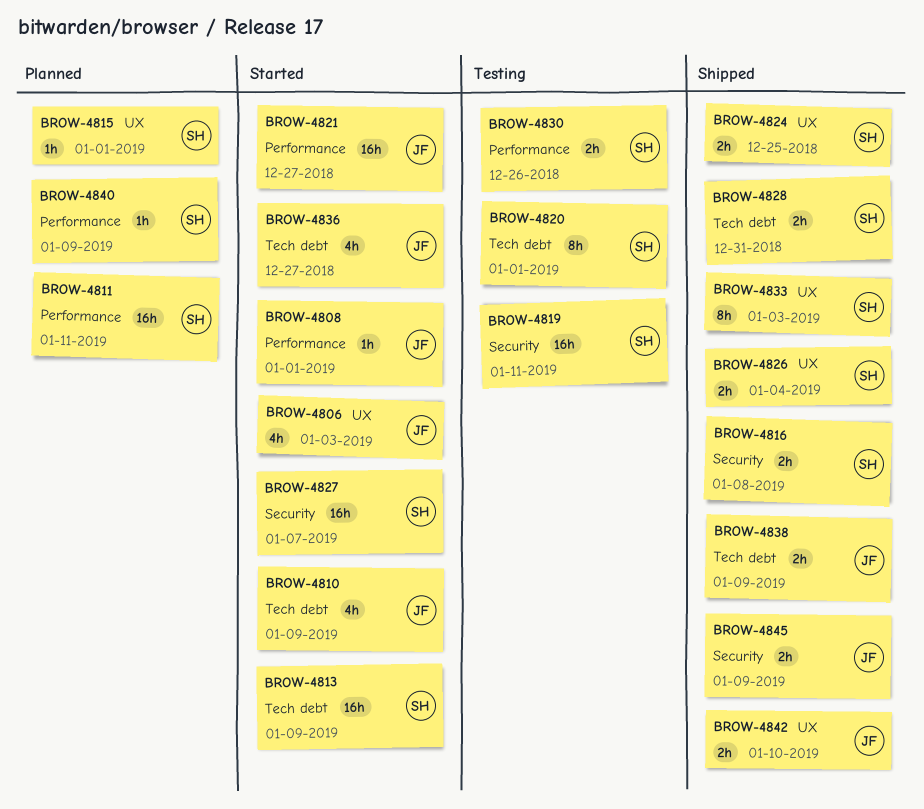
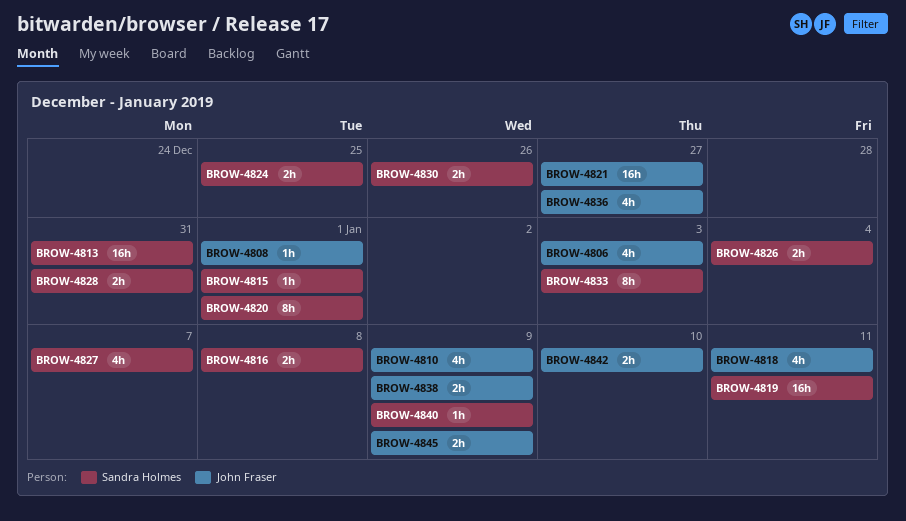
BROW-4811: present -> none
BROW-4813, due: Jan 9 -> Dec 31
BROW-4818: none -> present
BROW-4827, estimate: 16h -> 4h

